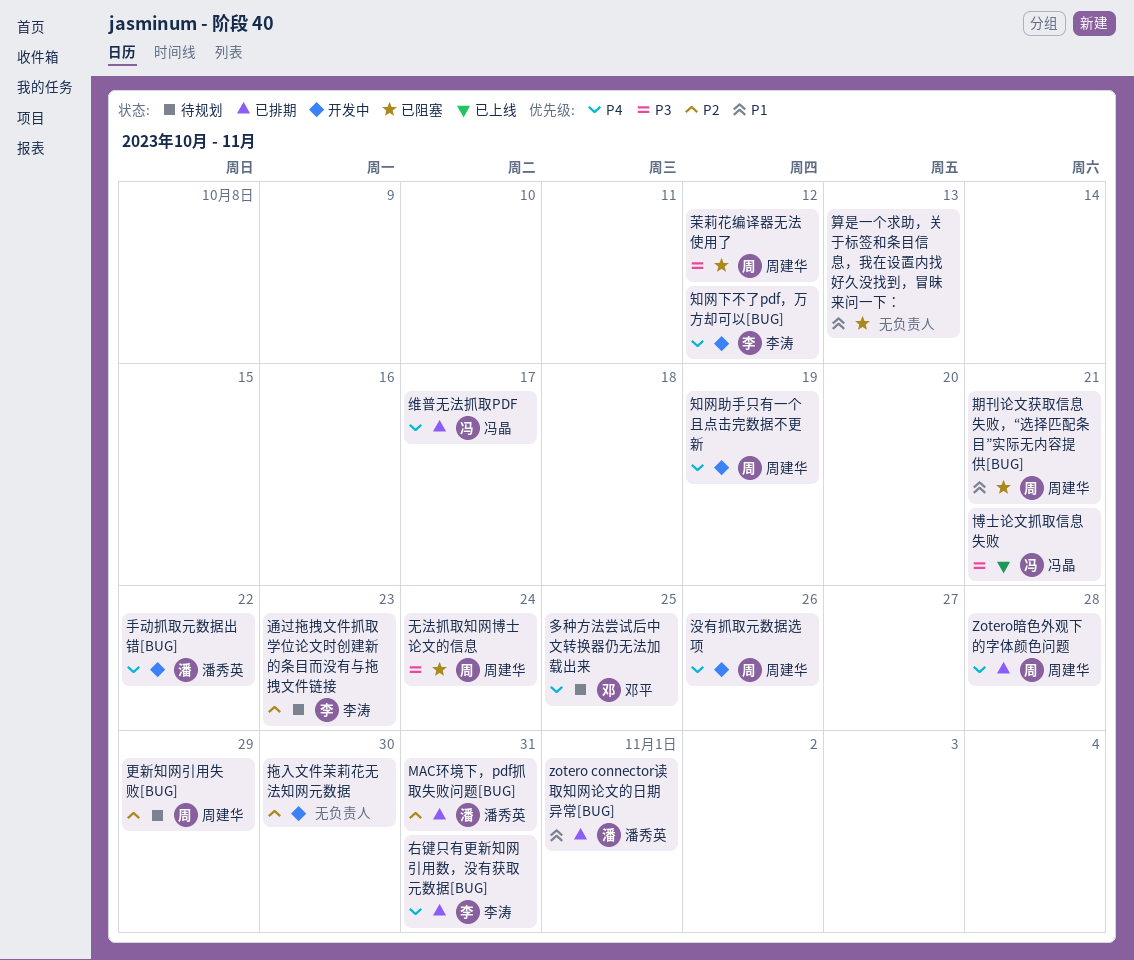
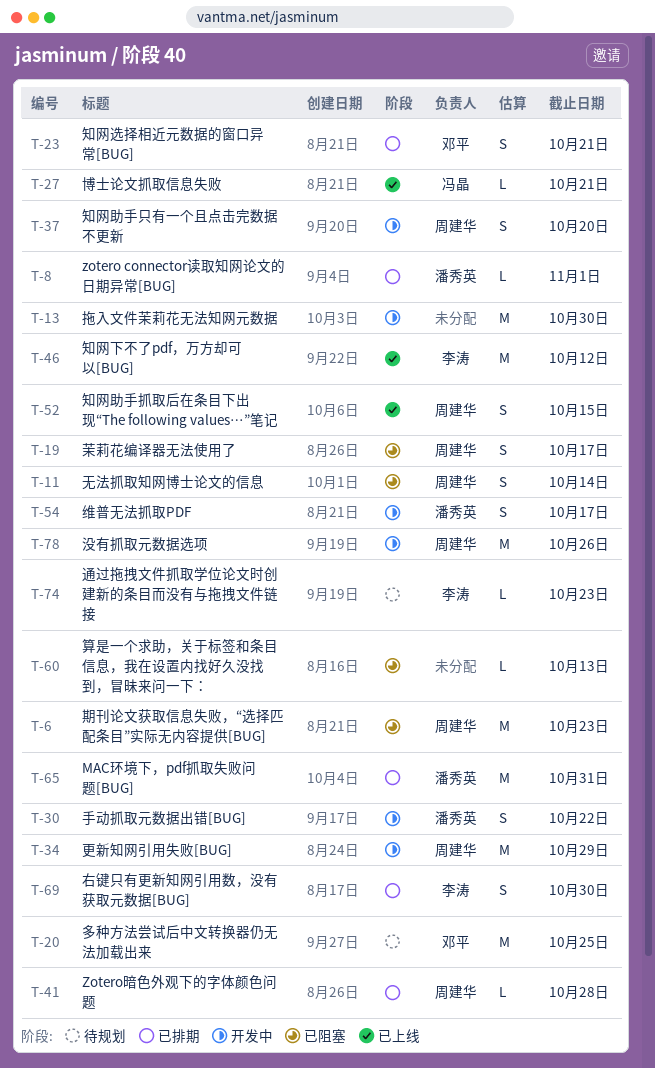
右键只有更新知网引用数，没有获取元数据[BUG], due: Oct 31 -> Oct 30
无法抓取知网博士论文的信息, due: Oct 24 -> Oct 14
更新知网引用失败[BUG], status: 待规划 -> 开发中
期刊论文获取信息失败，“选择匹配条目”实际无内容提供[BUG], due: Oct 21 -> Oct 23
知网下不了pdf，万方却可以[BUG], status: 开发中 -> 已上线
知网助手只有一个且点击完数据不更新, due: Oct 19 -> Oct 20
知网助手抓取后在条目下出现“The following values…”笔记: none -> present
知网选择相近元数据的窗口异常[BUG]: none -> present
维普无法抓取PDF, status: 已排期 -> 开发中
维普无法抓取PDF, owner: 冯晶 -> 潘秀英
茉莉花编译器无法使用了, due: Oct 12 -> Oct 17

